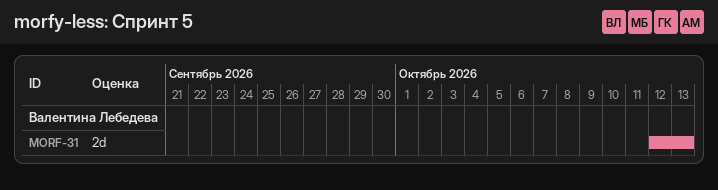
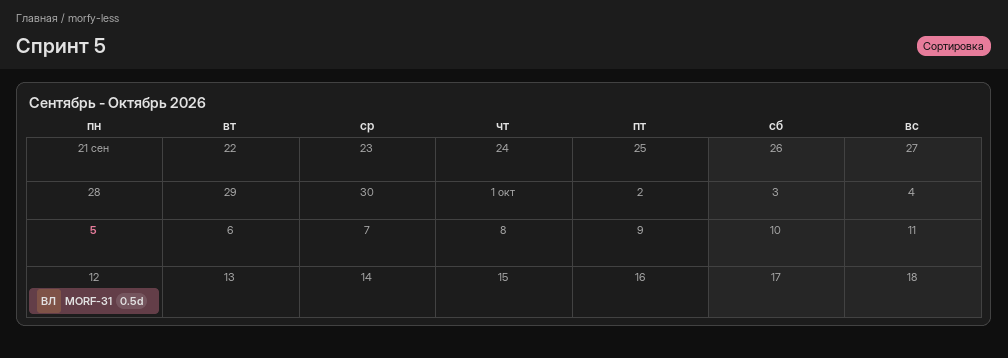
MORF-31, estimate: 2d -> 0.5d
MORF-31, due: Oct 13 -> Oct 12

